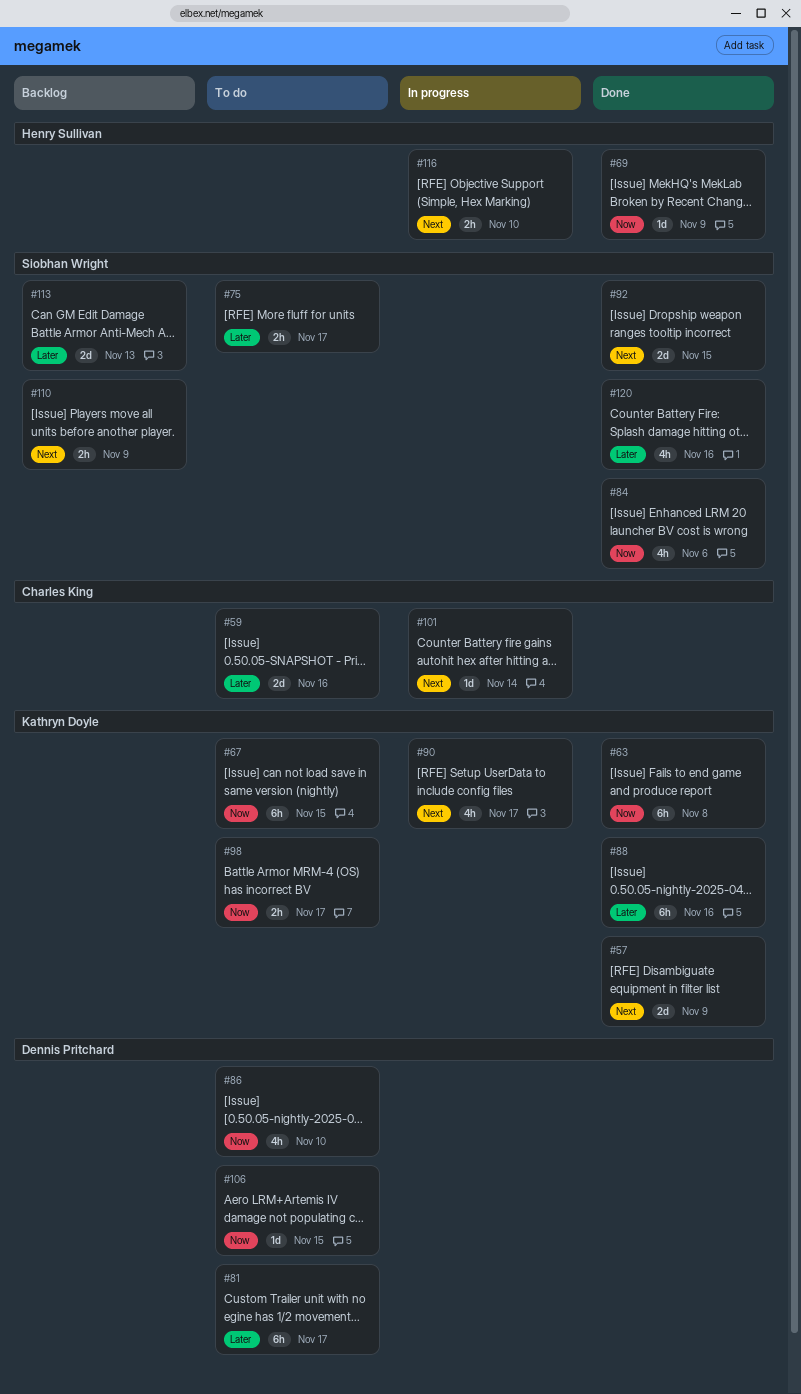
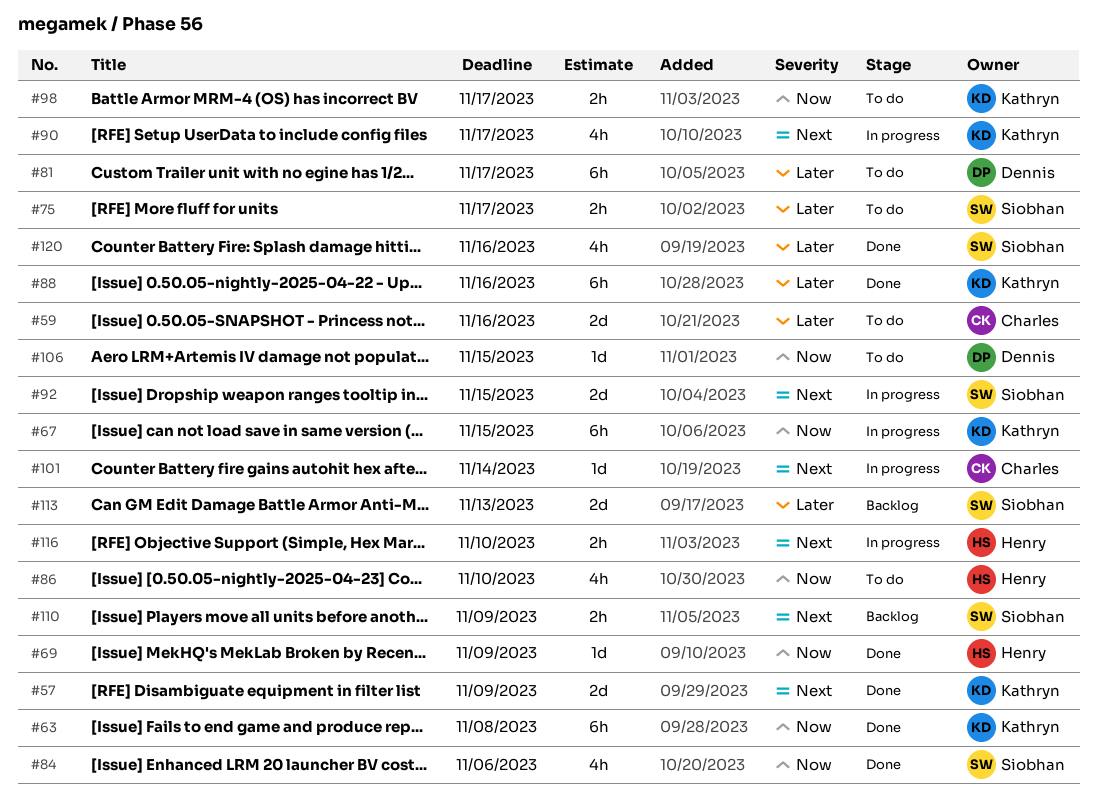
#67, status: To do -> In progress
#86, owner: Dennis Pritchard -> Henry Sullivan
#92, status: Done -> In progress

